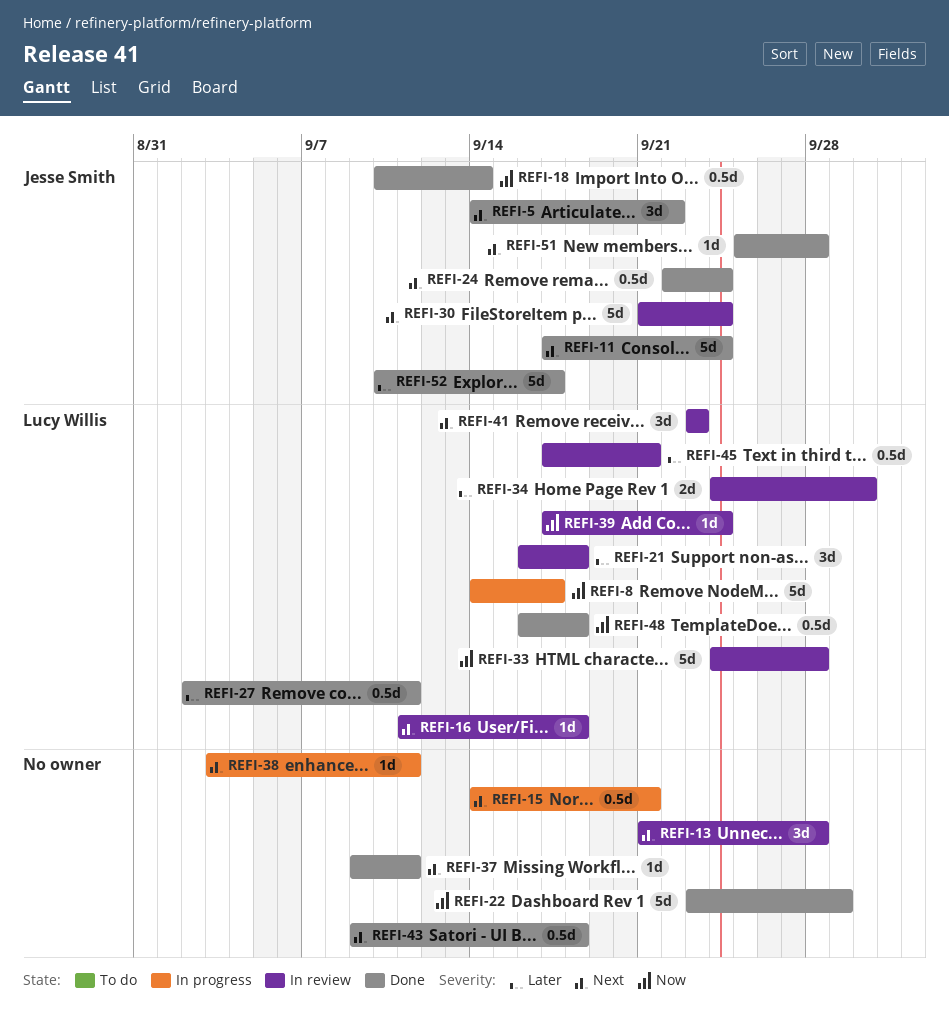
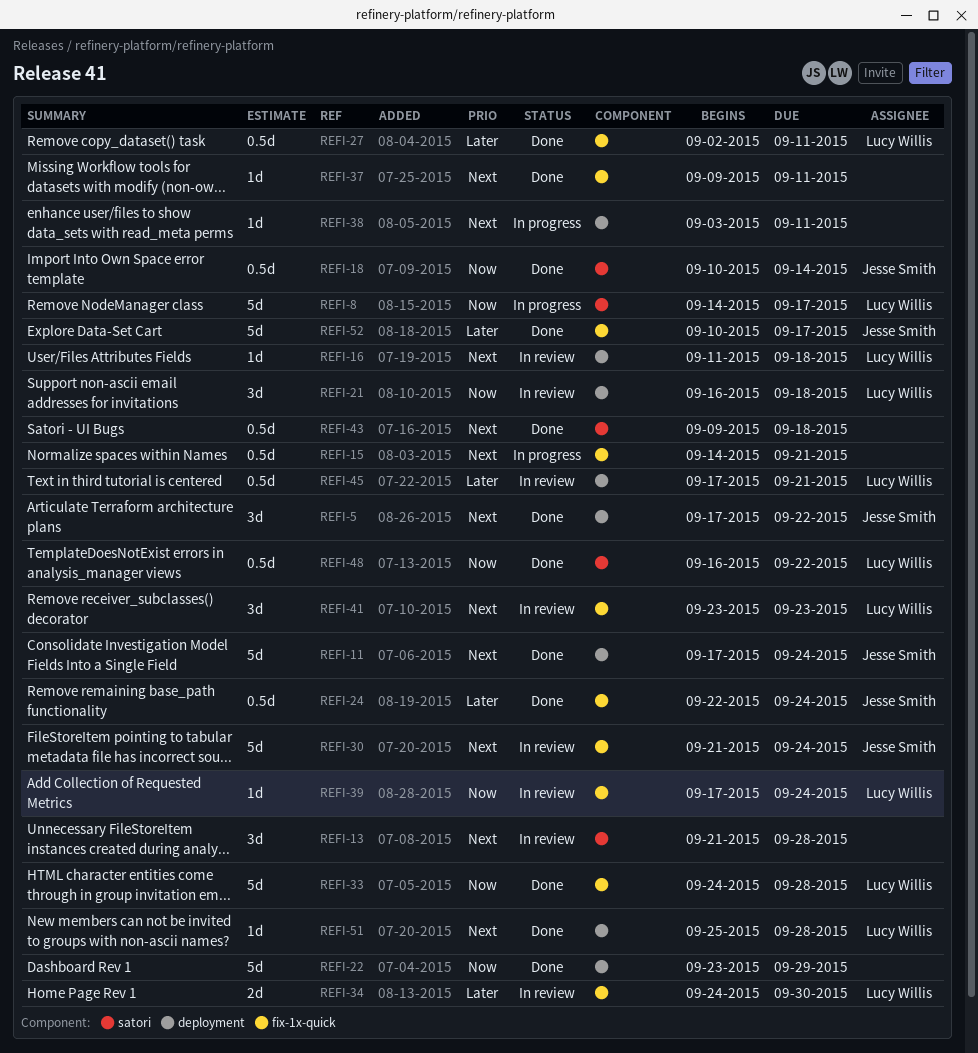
REFI-5, start: Sep 14 -> Sep 17
REFI-21, priority: Later -> Now
REFI-24, priority: Next -> Later
REFI-33, status: In review -> Done
REFI-48, due: Sep 18 -> Sep 22
REFI-51, owner: Jesse Smith -> Lucy Willis

